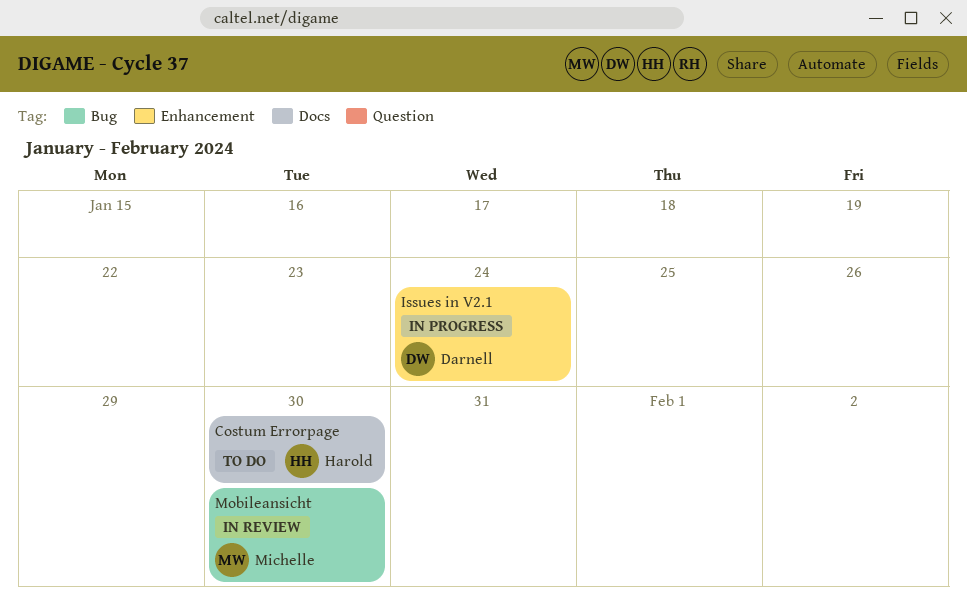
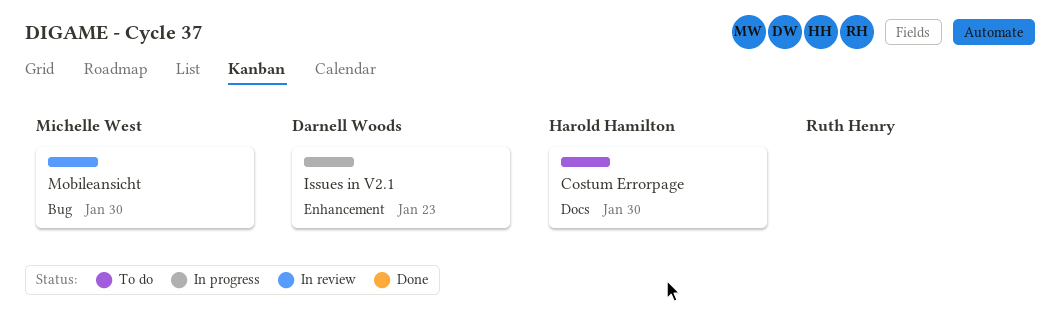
Issues in V2.1, due: Jan 24 -> Jan 23

